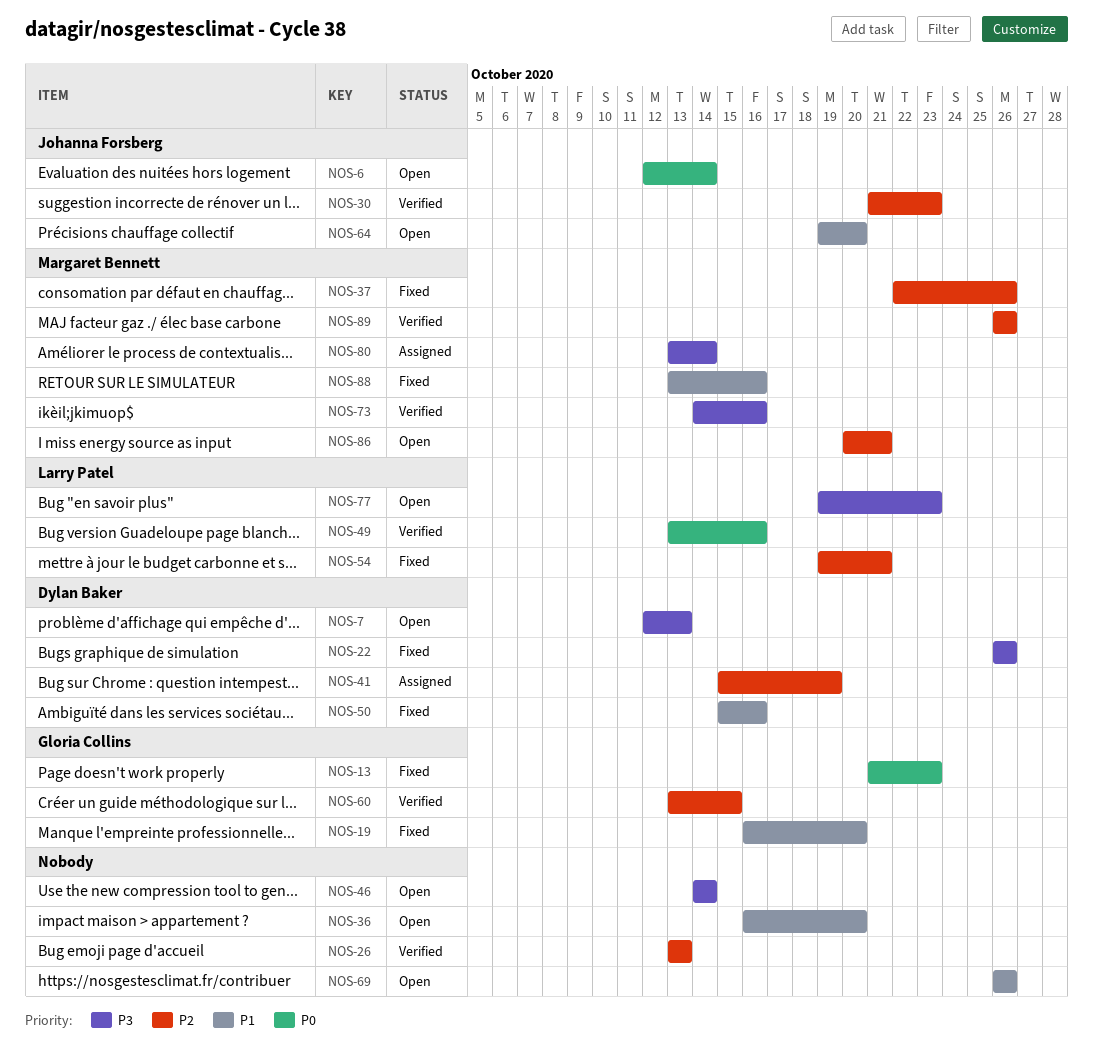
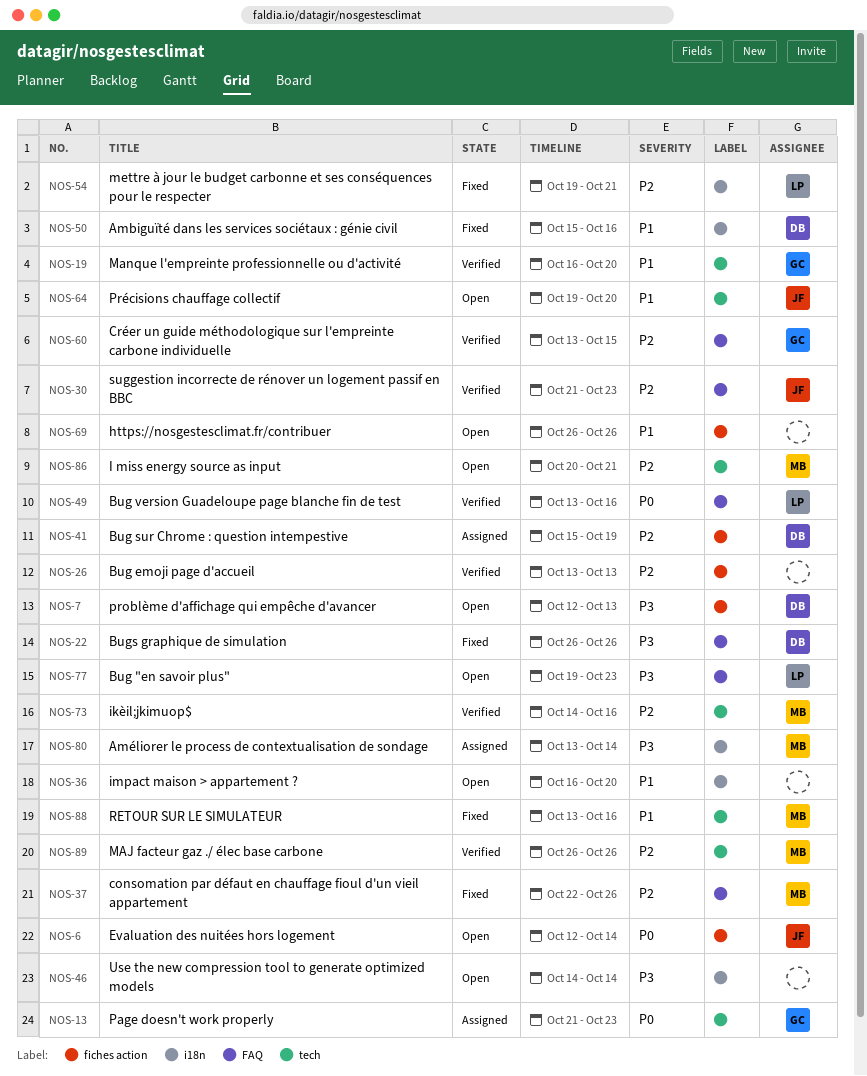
NOS-13, status: Fixed -> Assigned
NOS-19, status: Fixed -> Verified
NOS-73, priority: P3 -> P2

